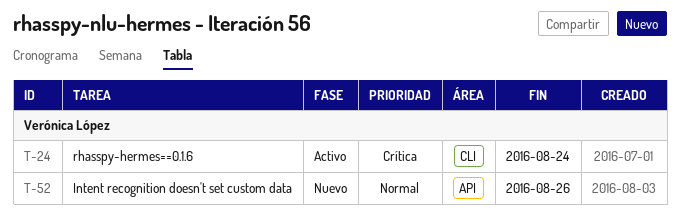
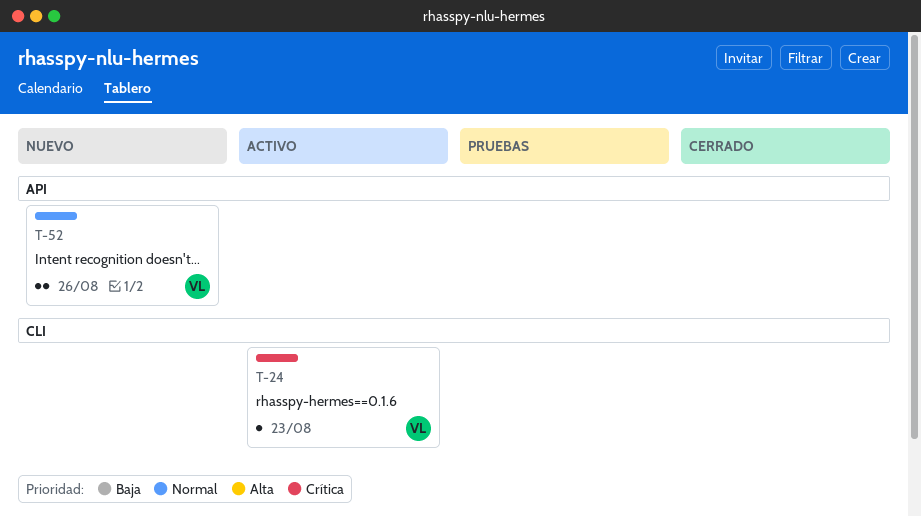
T-24, due: Aug 24 -> Aug 23

